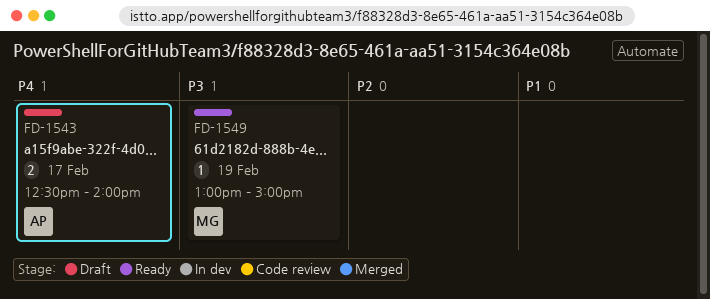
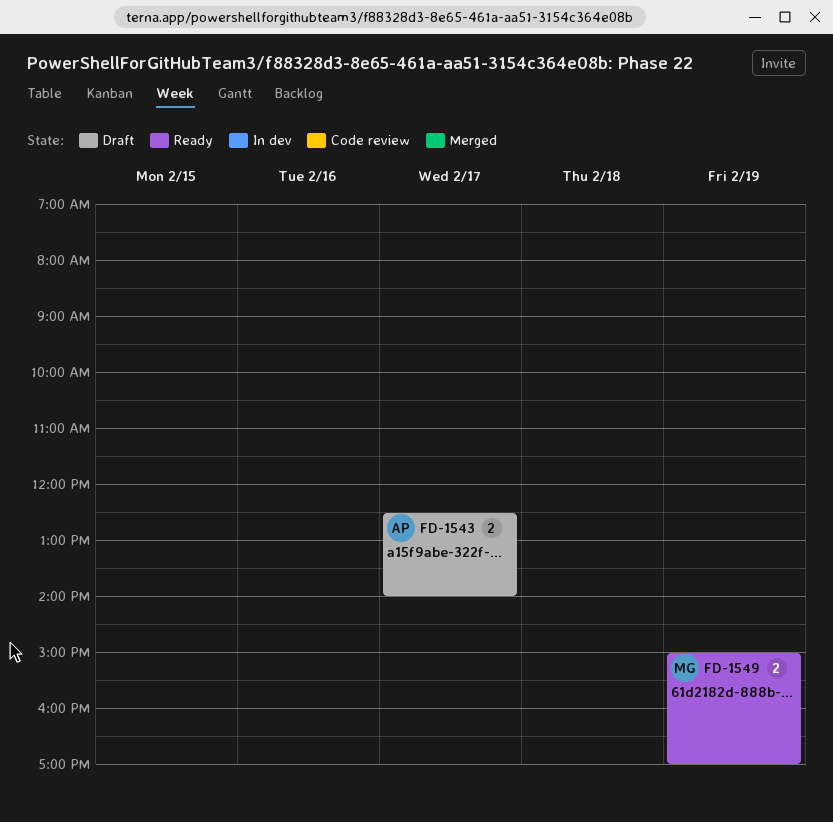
FD-1549, estimate: 1 -> 2
FD-1549, begins: 13:00 -> 15:00
FD-1549, ends: 15:00 -> 17:00

